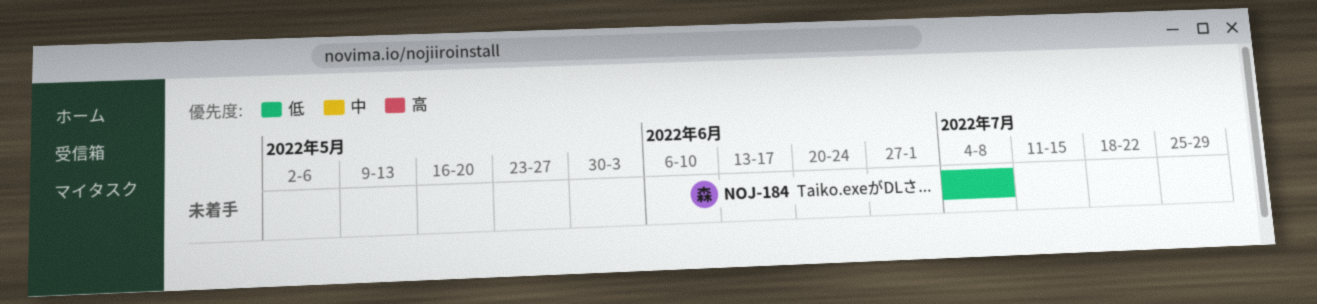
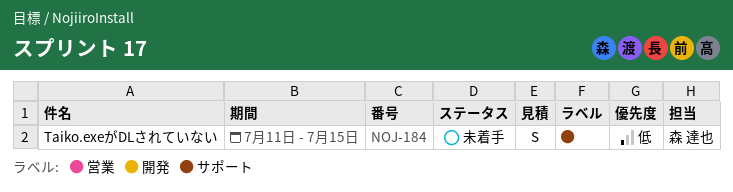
NOJ-184, start: Jul 4 -> Jul 11
NOJ-184, due: Jul 8 -> Jul 15

